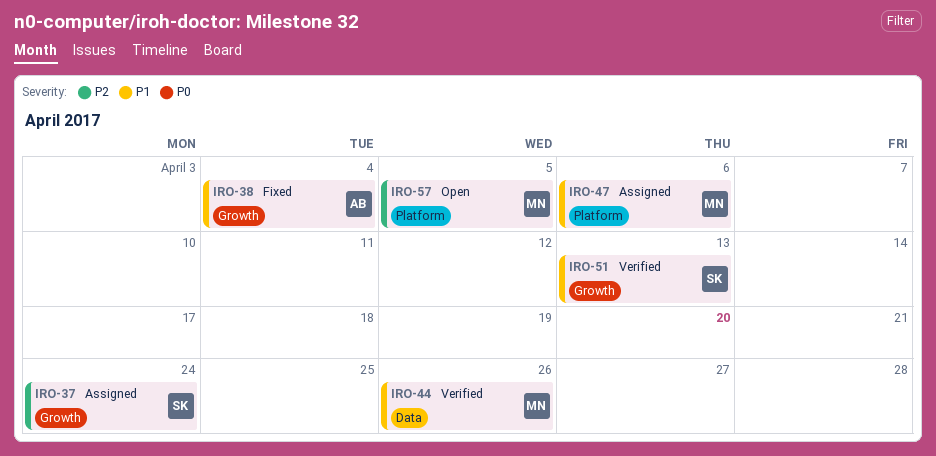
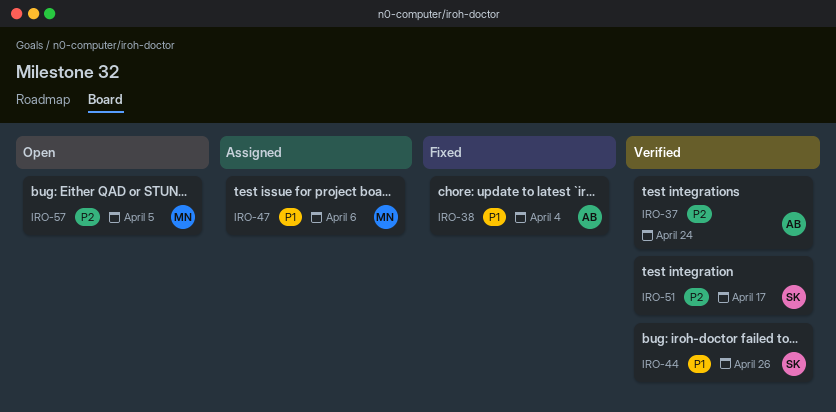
IRO-37, status: Assigned -> Verified
IRO-37, owner: SK -> AB
IRO-44, owner: MN -> SK
IRO-51, priority: P1 -> P2
IRO-51, due: Apr 13 -> Apr 17

